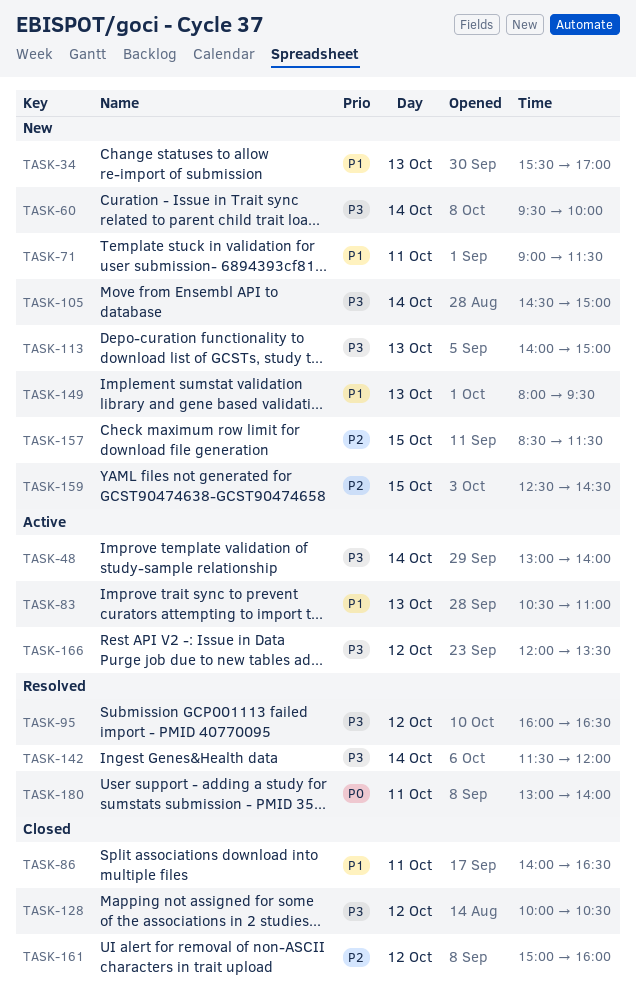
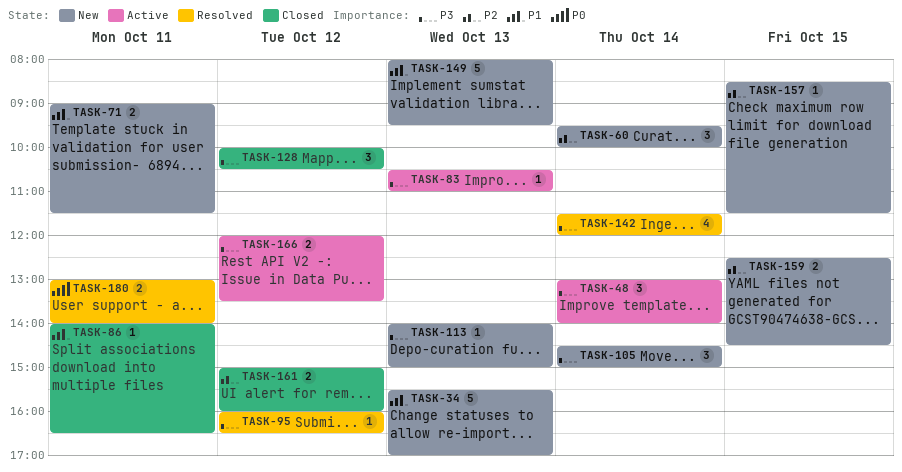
TASK-60, priority: P3 -> P2
TASK-83, priority: P1 -> P3

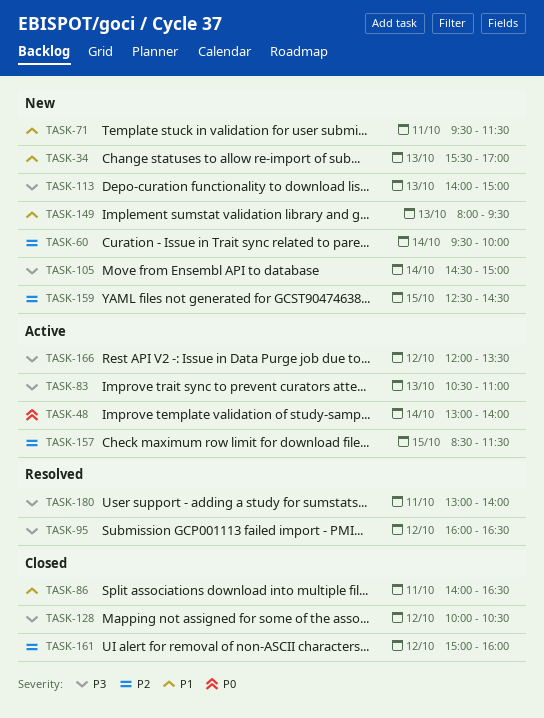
TASK-48, priority: P3 -> P0
TASK-71, begins: 09:00 -> 09:30
TASK-142: present -> none
TASK-157, status: New -> Active
TASK-180, priority: P0 -> P3

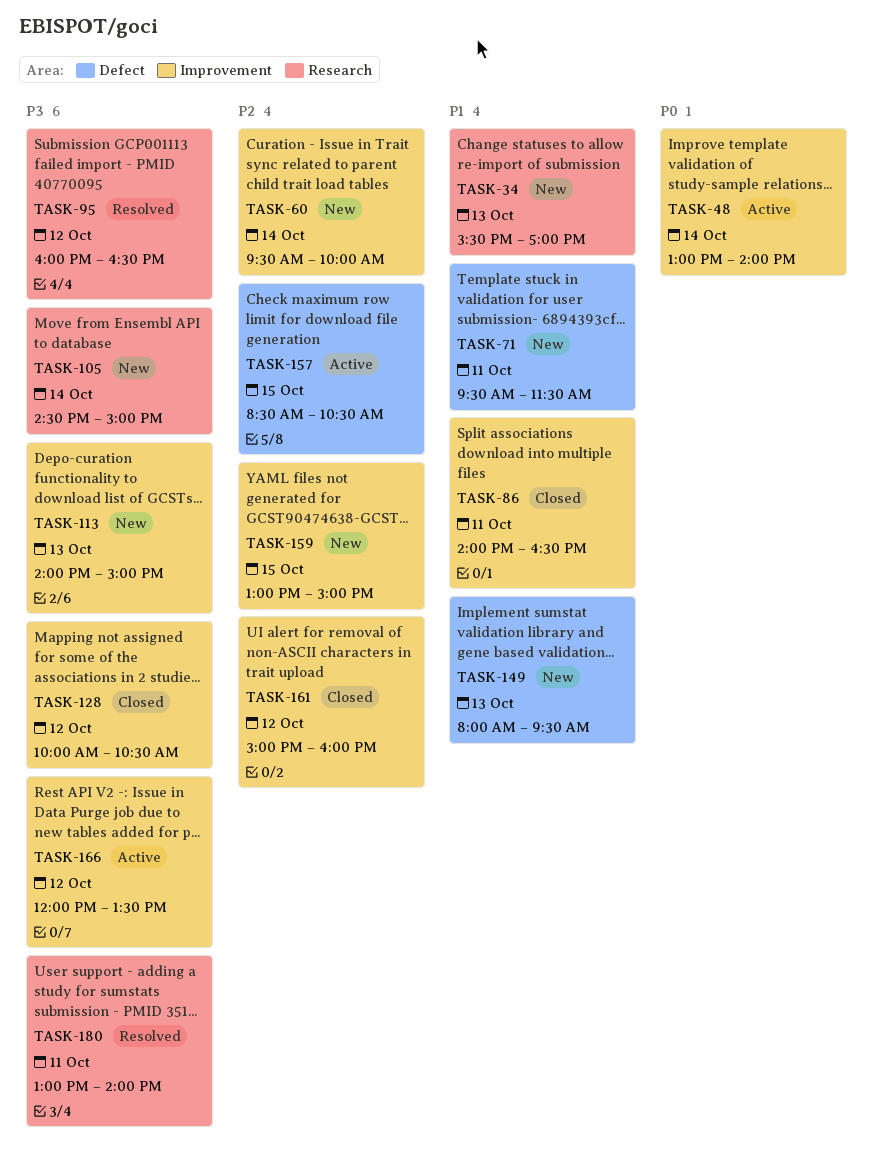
TASK-83: present -> none
TASK-157, ends: 11:30 -> 10:30
TASK-159, begins: 12:30 -> 13:00
TASK-159, ends: 14:30 -> 15:00

